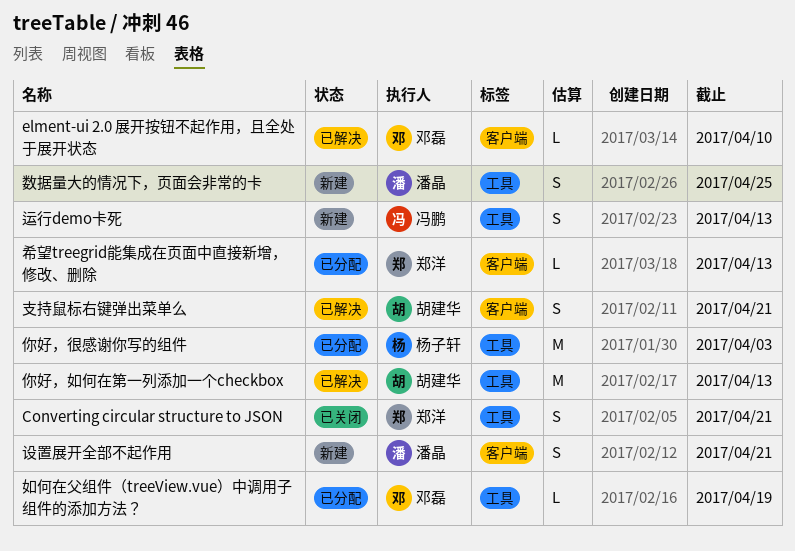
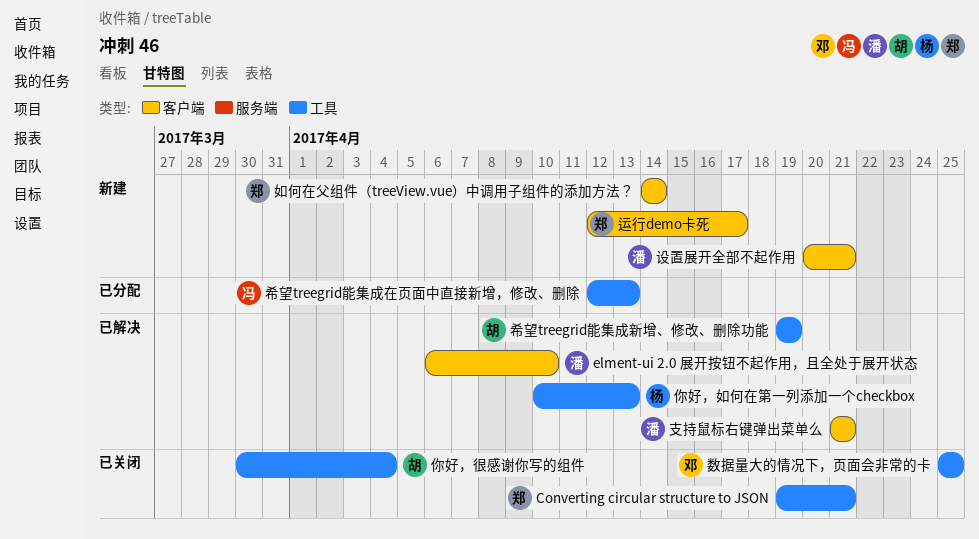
elment-ui 2.0 展开按钮不起作用，且全处于展开状态, owner: 邓磊 -> 潘晶
你好，如何在第一列添加一个checkbox, owner: 胡建华 -> 杨子轩
你好，很感谢你写的组件, status: 已分配 -> 已关闭
你好，很感谢你写的组件, owner: 杨子轩 -> 胡建华
你好，很感谢你写的组件, due: Apr 3 -> Apr 4
如何在父组件（treeView.vue）中调用子组件的添加方法？, status: 已分配 -> 新建
如何在父组件（treeView.vue）中调用子组件的添加方法？, owner: 邓磊 -> 郑洋
如何在父组件（treeView.vue）中调用子组件的添加方法？, label: 工具 -> 客户端
如何在父组件（treeView.vue）中调用子组件的添加方法？, due: Apr 19 -> Apr 14
希望treegrid能集成在页面中直接新增，修改、删除, owner: 郑洋 -> 冯鹏
希望treegrid能集成在页面中直接新增，修改、删除, label: 客户端 -> 工具
希望treegrid能集成新增、修改、删除功能: none -> present
支持鼠标右键弹出菜单么, owner: 胡建华 -> 潘晶
数据量大的情况下，页面会非常的卡, status: 新建 -> 已关闭
数据量大的情况下，页面会非常的卡, owner: 潘晶 -> 邓磊
运行demo卡死, owner: 冯鹏 -> 郑洋
运行demo卡死, label: 工具 -> 客户端
运行demo卡死, due: Apr 13 -> Apr 17

